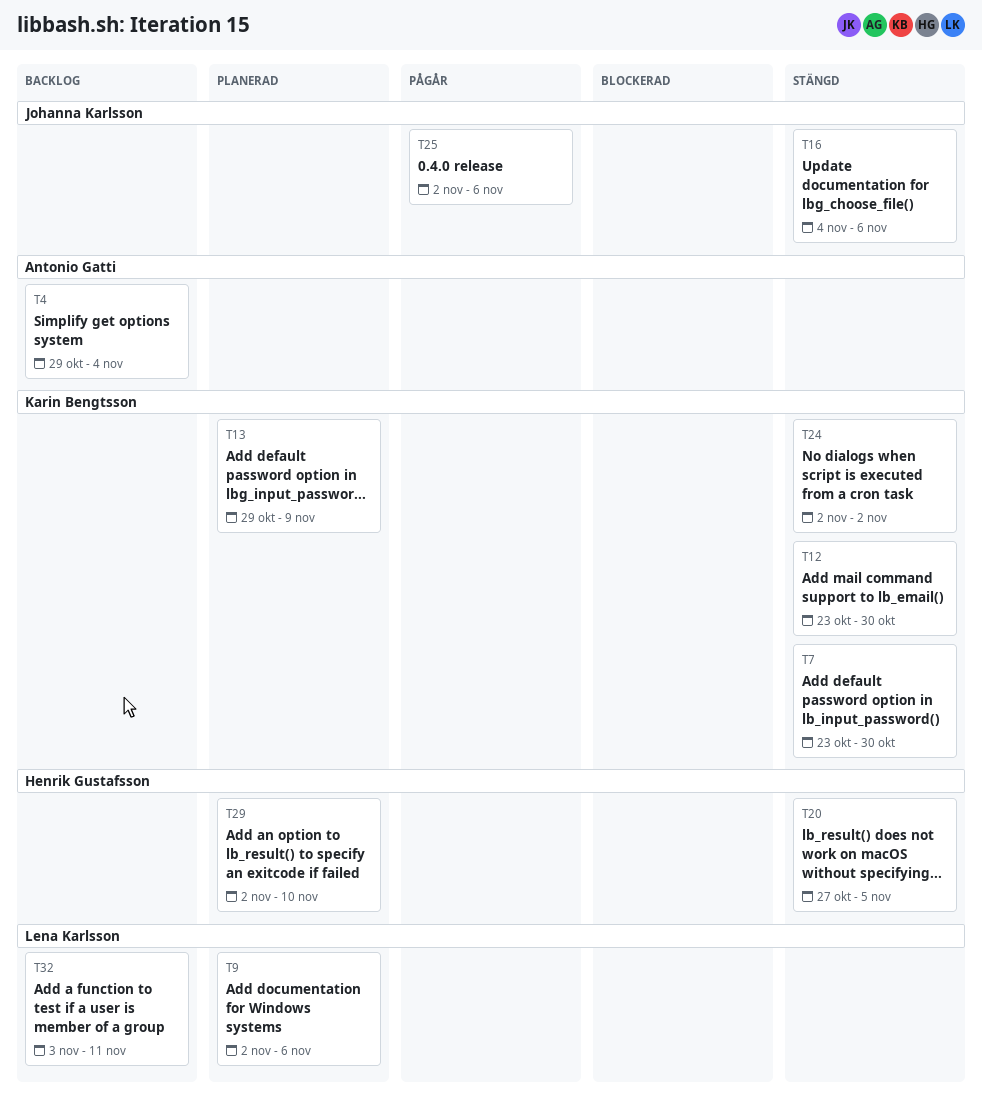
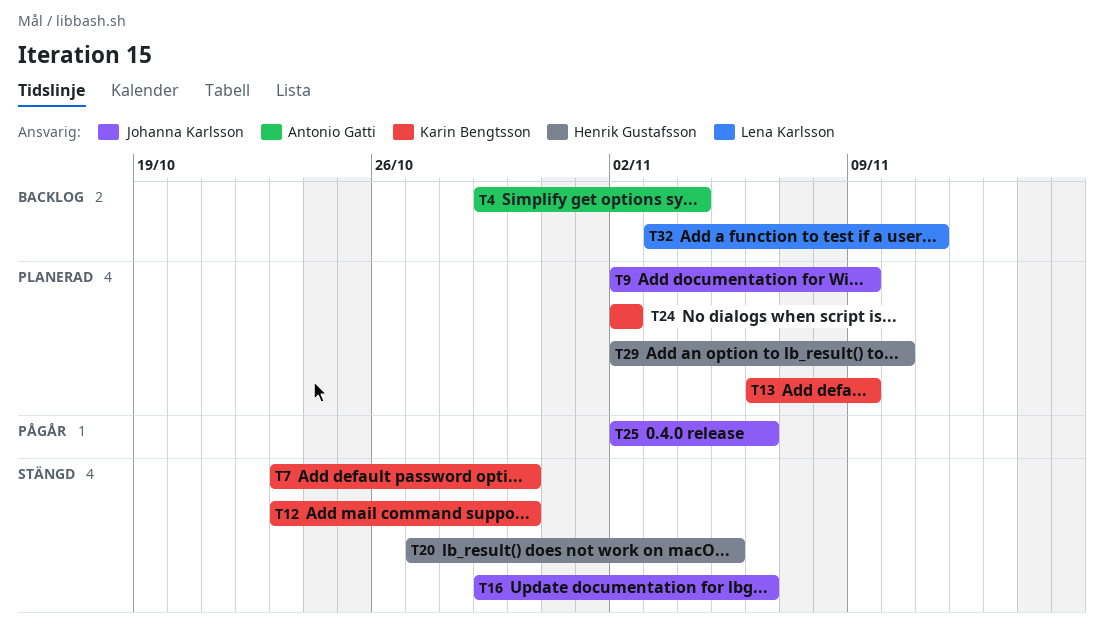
T9, owner: Lena Karlsson -> Johanna Karlsson
T9, due: Nov 6 -> Nov 9
T13, start: Oct 29 -> Nov 6
T16, start: Nov 4 -> Oct 29
T24, status: Stängd -> Planerad

